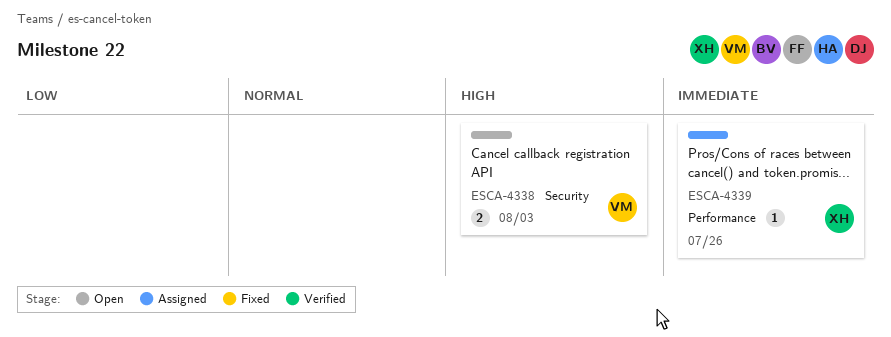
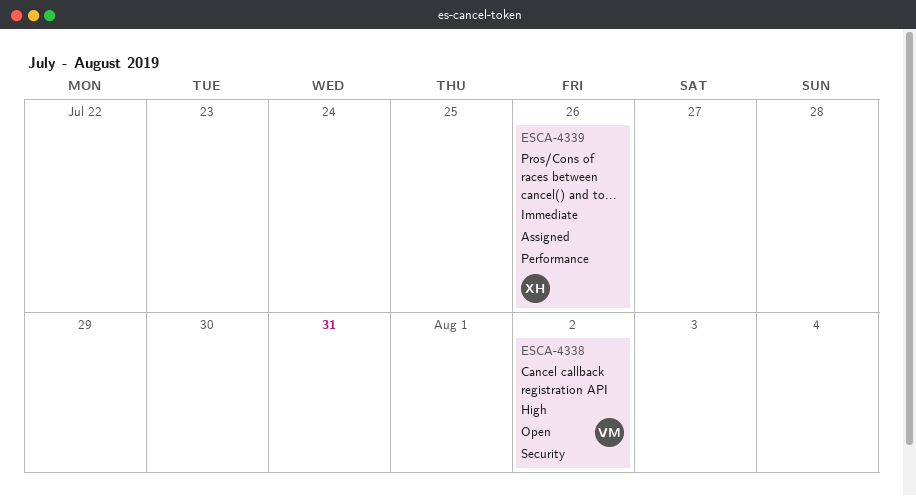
ESCA-4338, due: Aug 3 -> Aug 2

